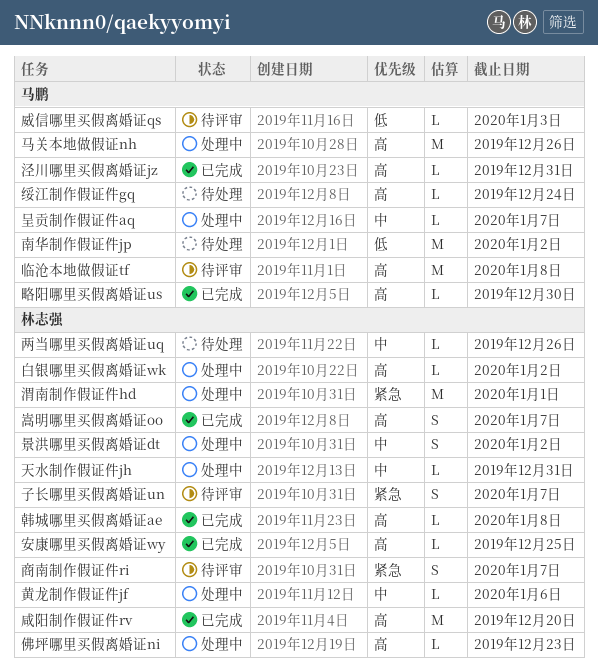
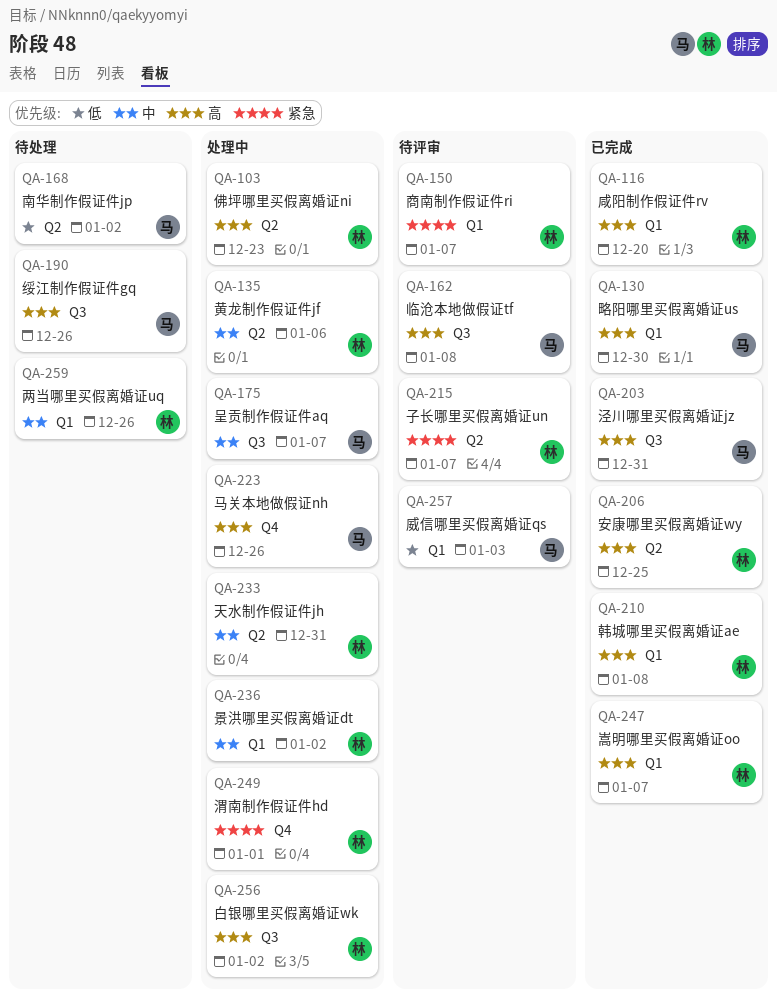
绥江制作假证件gq, due: Dec 24 -> Dec 26

